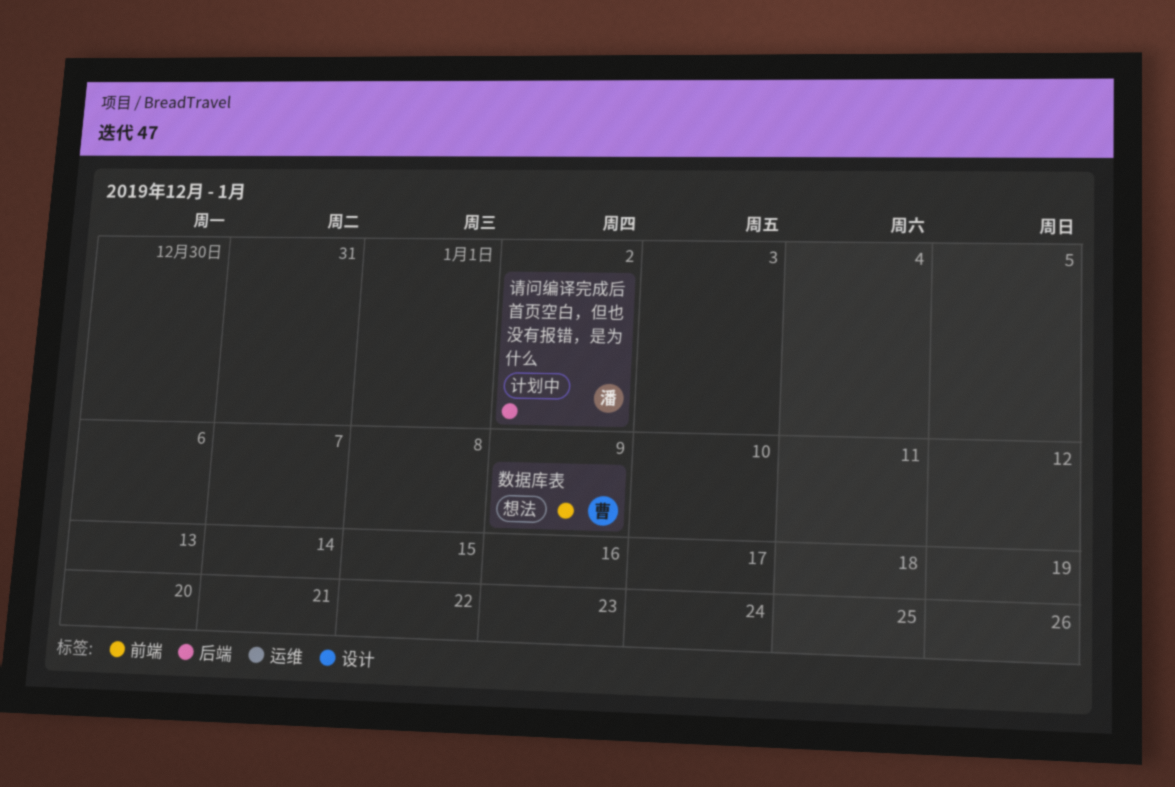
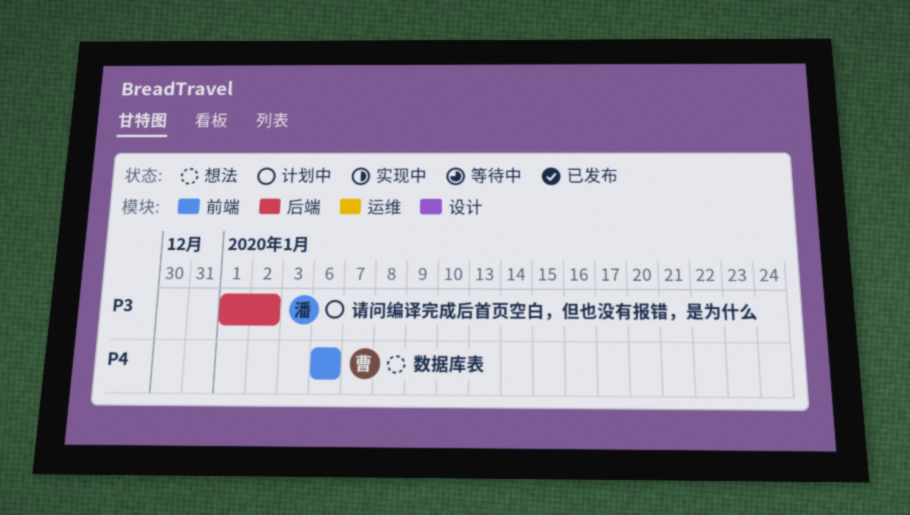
数据库表, due: Jan 9 -> Jan 6

